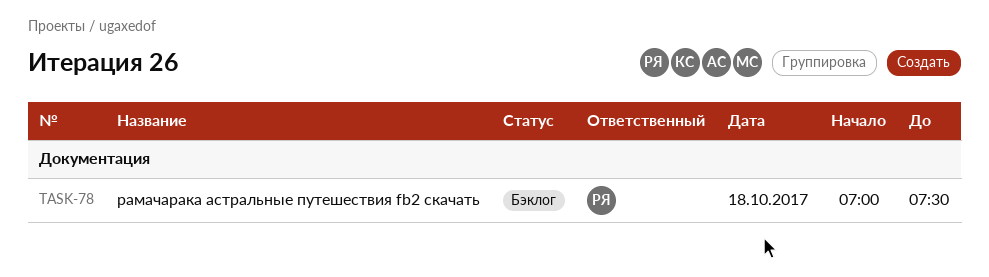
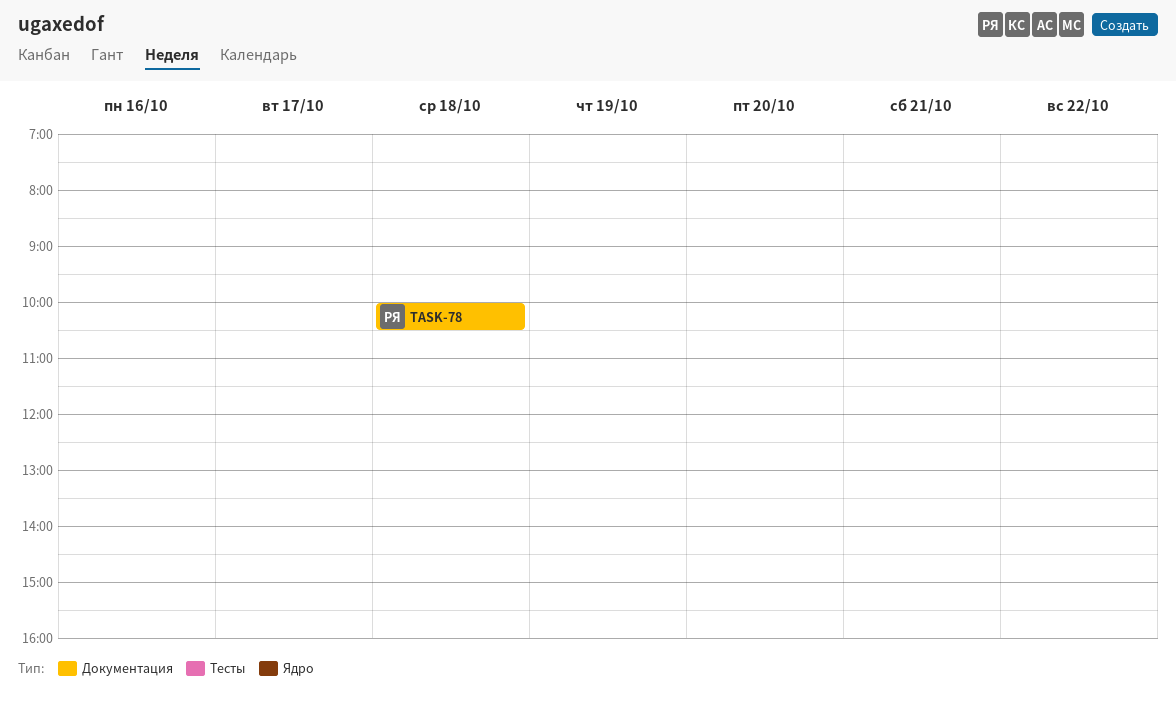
TASK-78, begins: 07:00 -> 10:00
TASK-78, ends: 07:30 -> 10:30

